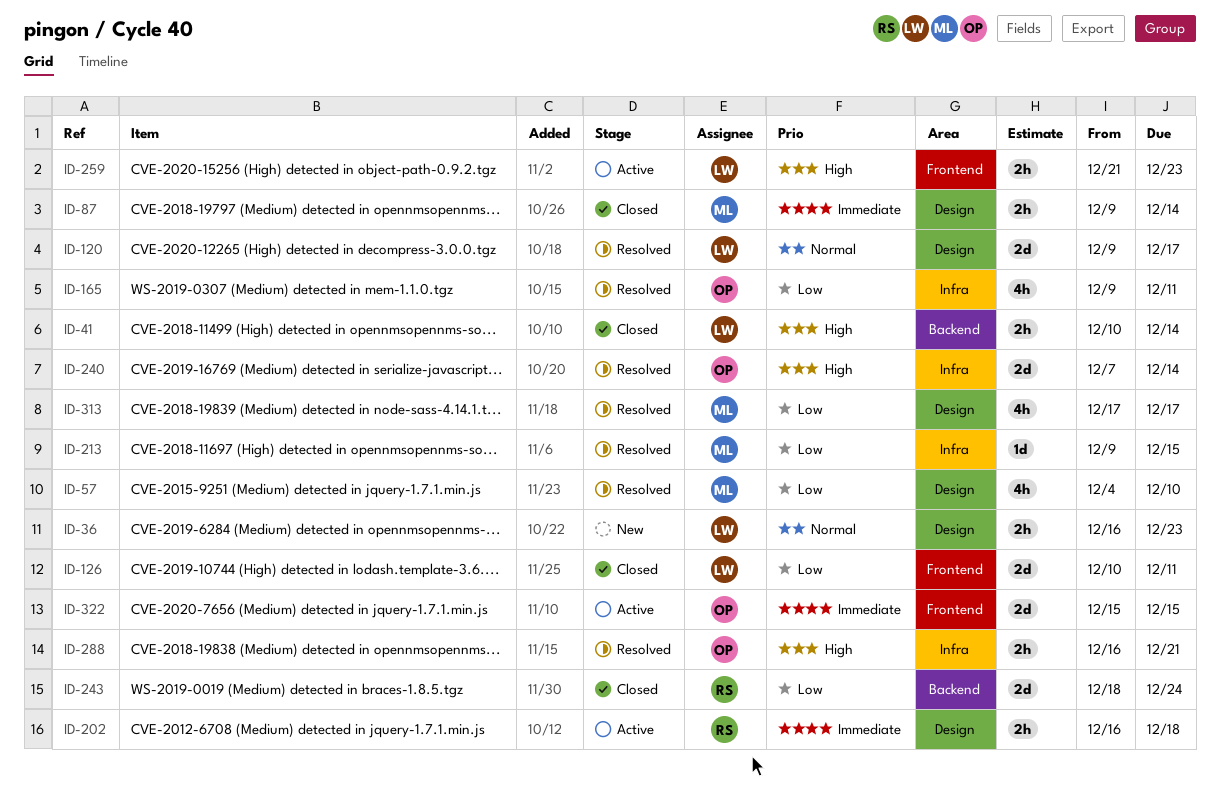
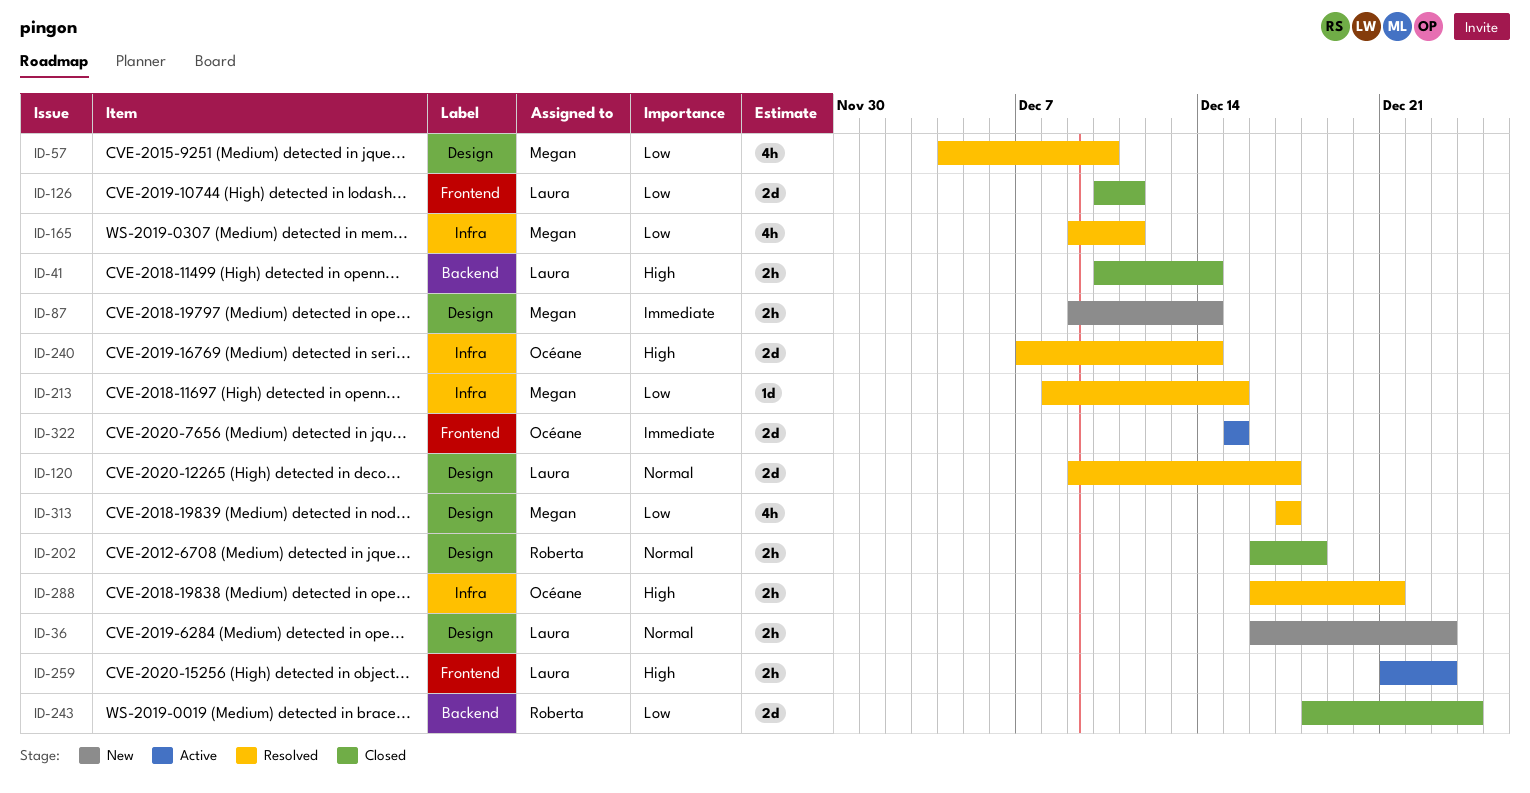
ID-87, status: Closed -> New
ID-165, owner: Océane -> Megan
ID-202, status: Active -> Closed
ID-202, priority: Immediate -> Normal
ID-213, start: Dec 9 -> Dec 8

